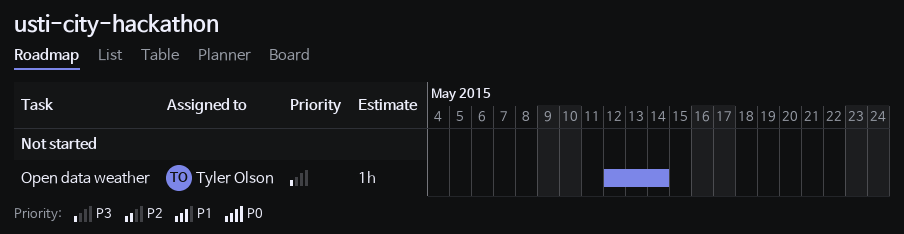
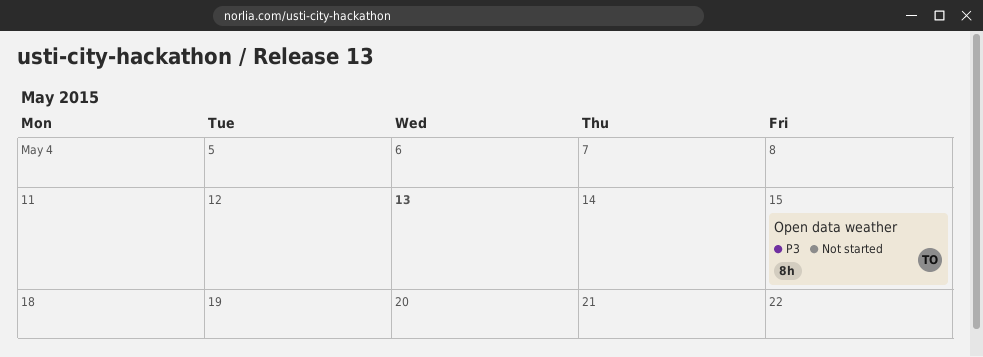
Open data weather, estimate: 1h -> 8h
Open data weather, due: May 14 -> May 15

